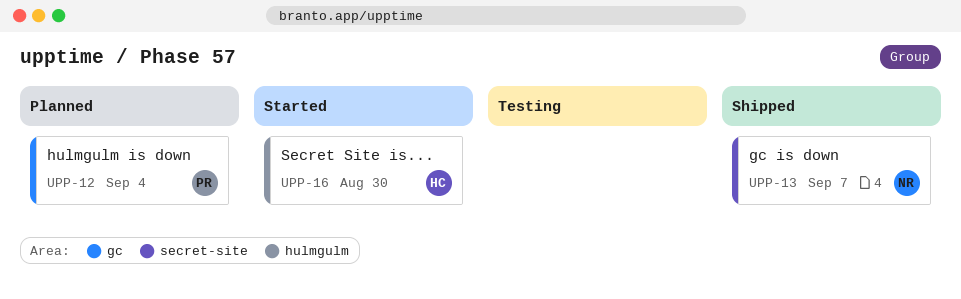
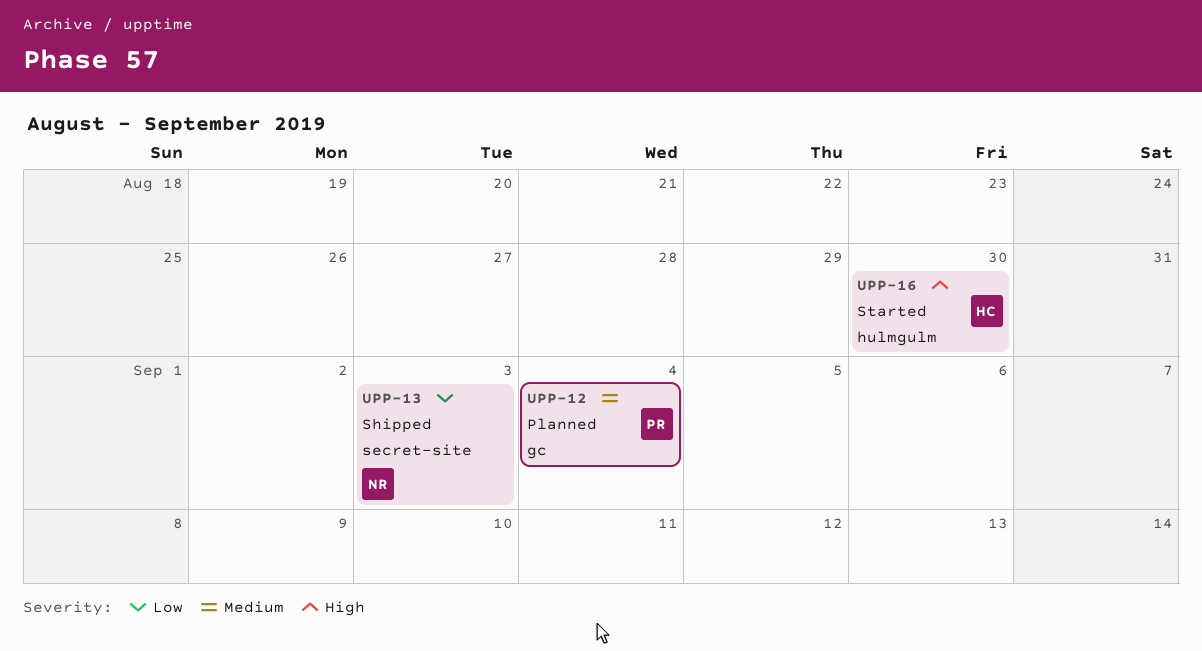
UPP-13, due: Sep 7 -> Sep 3

